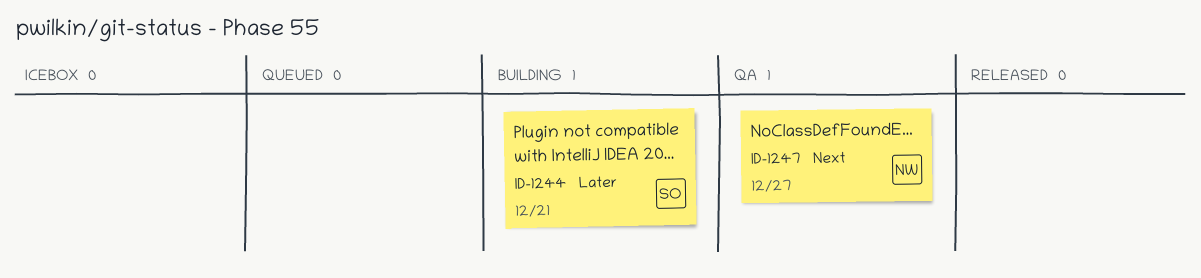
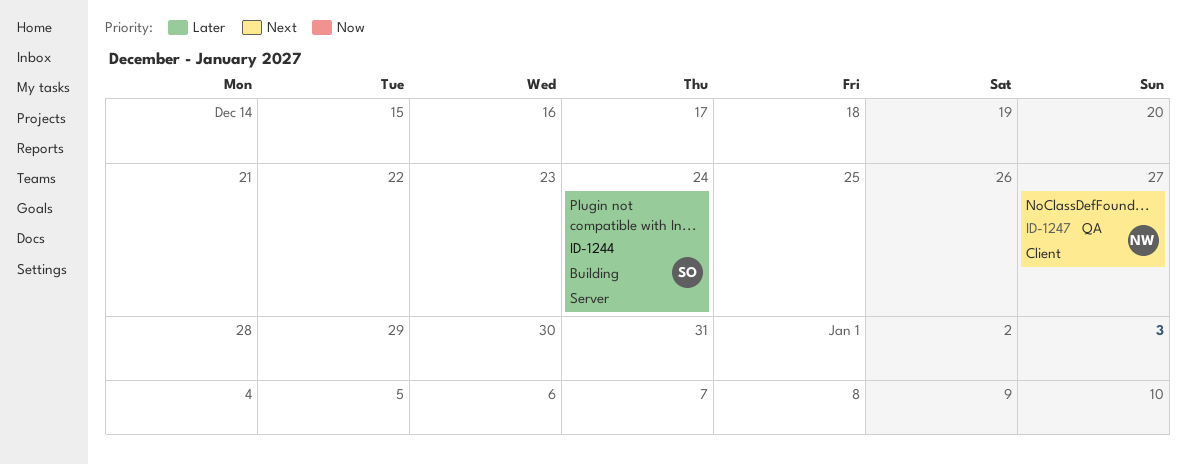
ID-1244, due: Dec 21 -> Dec 24

